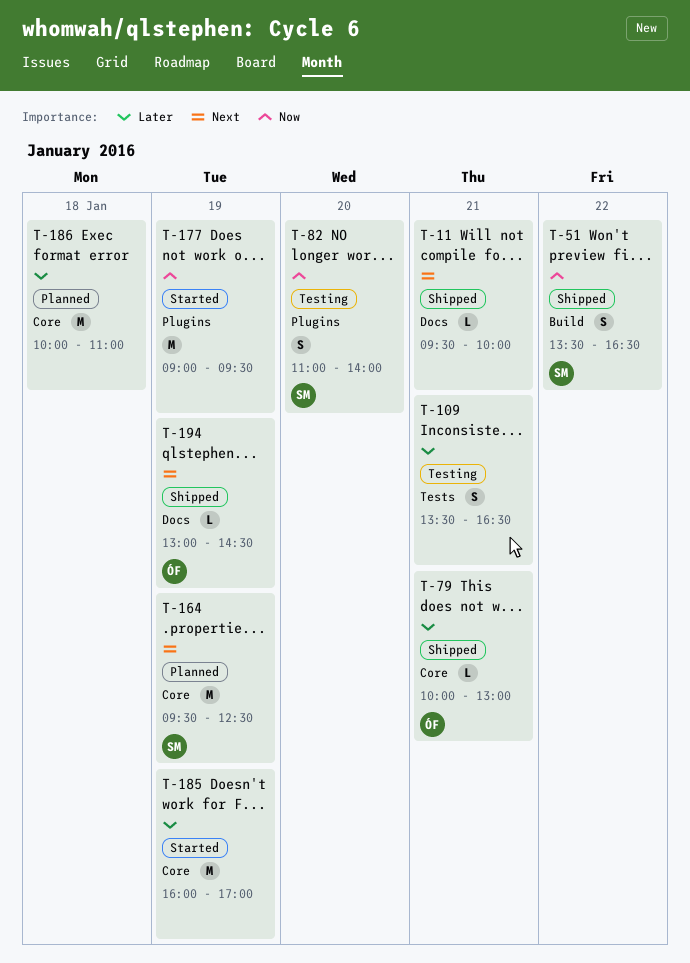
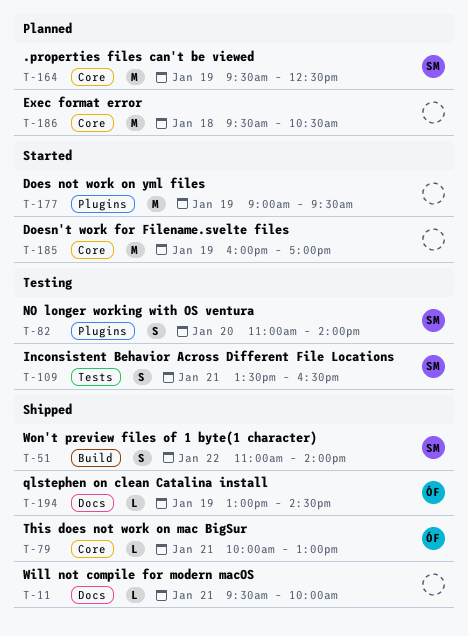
T-51, begins: 13:30 -> 11:00
T-51, ends: 16:30 -> 14:00
T-109, owner: none -> SM
T-186, begins: 10:00 -> 09:30
T-186, ends: 11:00 -> 10:30

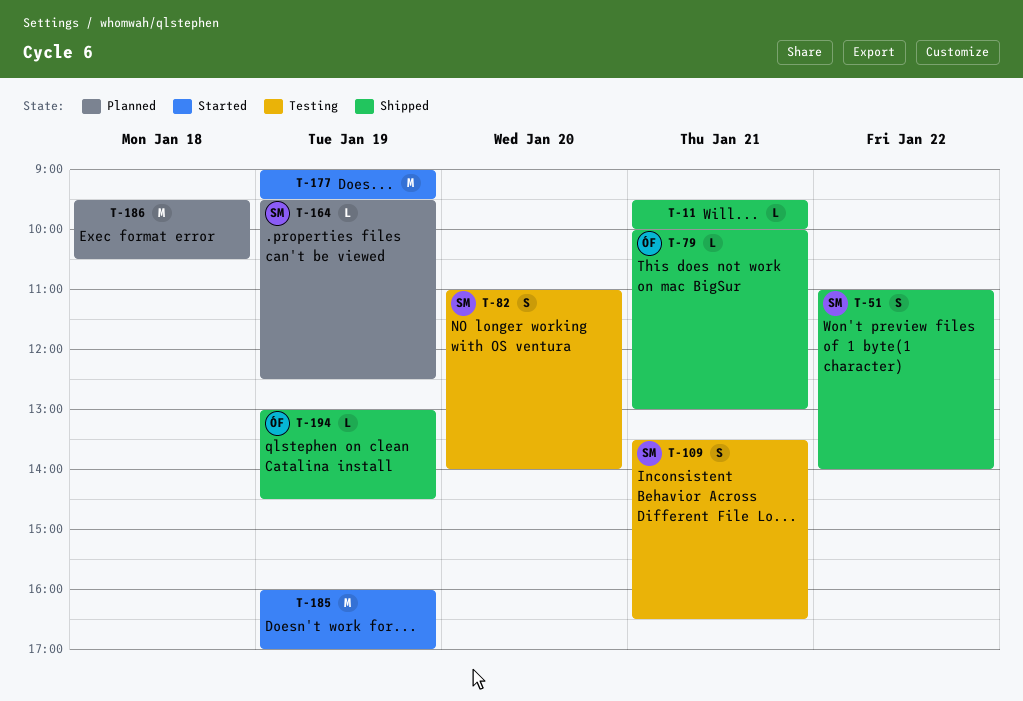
T-164, estimate: M -> L

